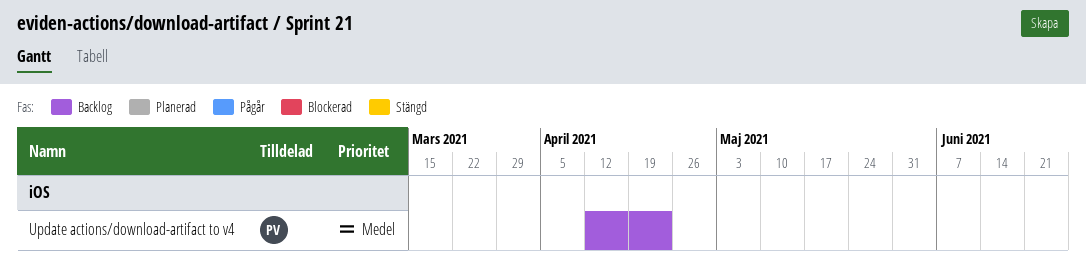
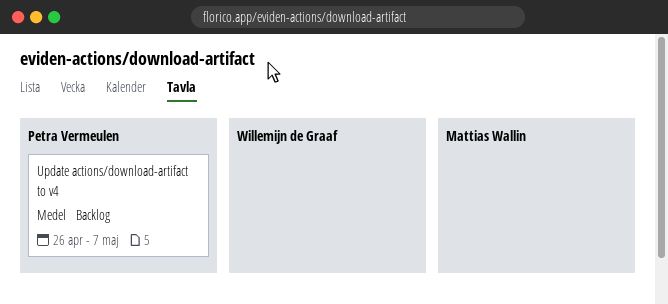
Update actions/download-artifact to v4, start: Apr 12 -> Apr 26
Update actions/download-artifact to v4, due: Apr 23 -> May 7

